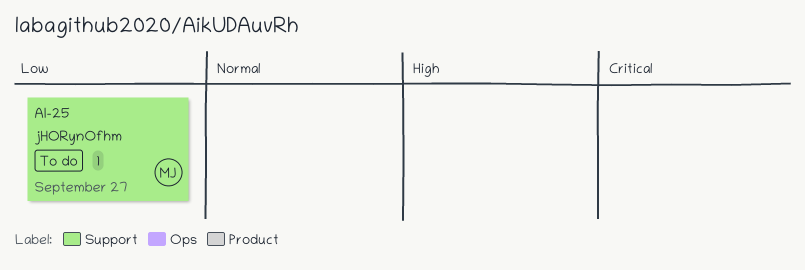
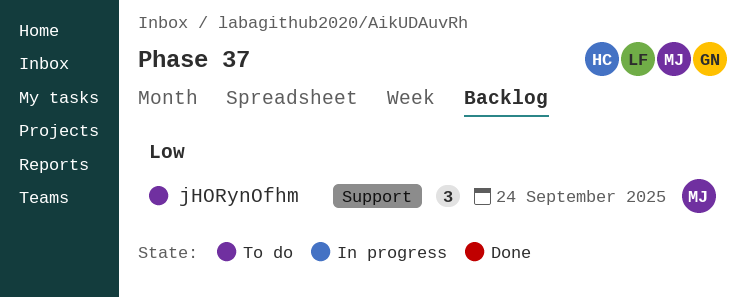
jHORynOfhm, estimate: 1 -> 3
jHORynOfhm, due: Sep 27 -> Sep 24

